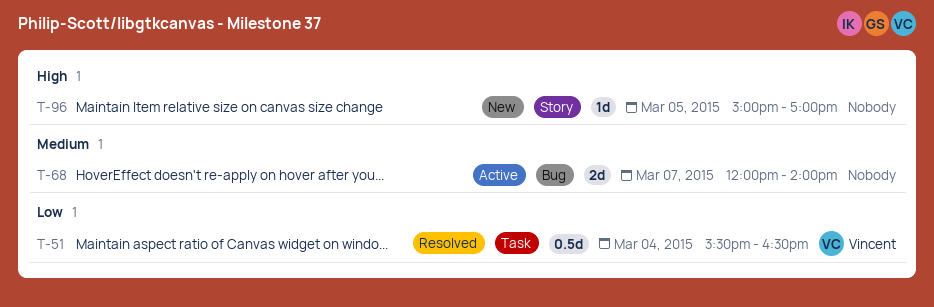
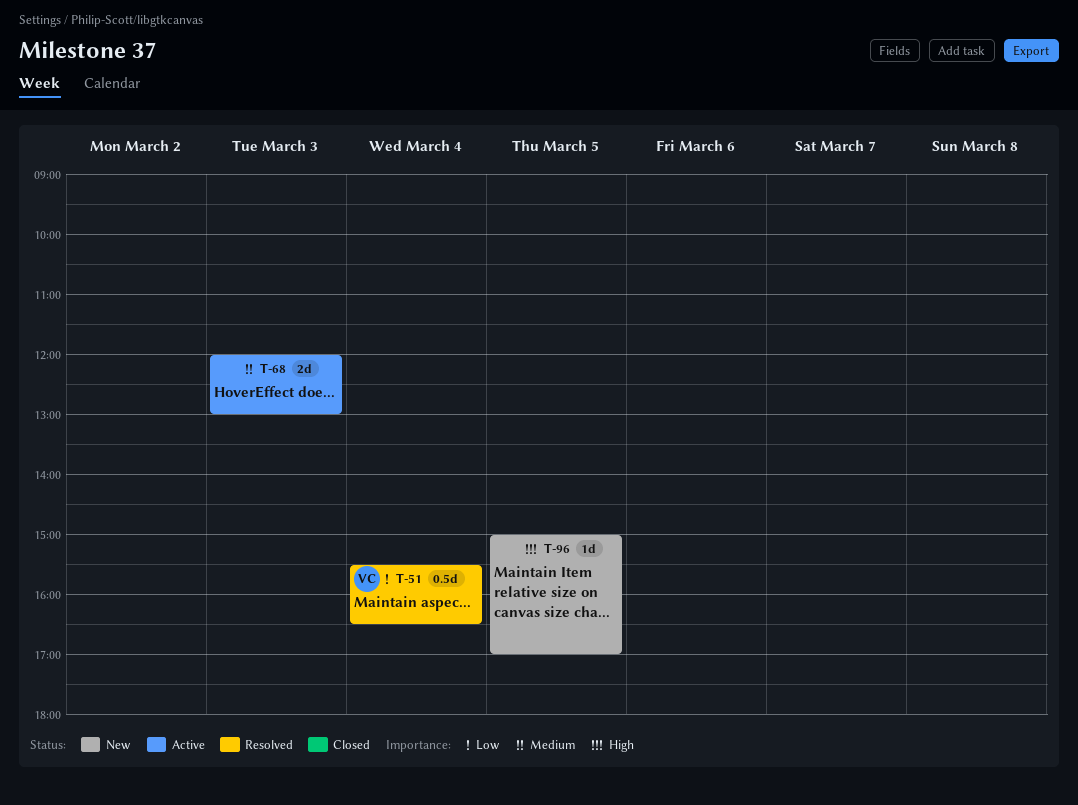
T-68, day: Mar 7 -> Mar 3
T-68, ends: 14:00 -> 13:00

